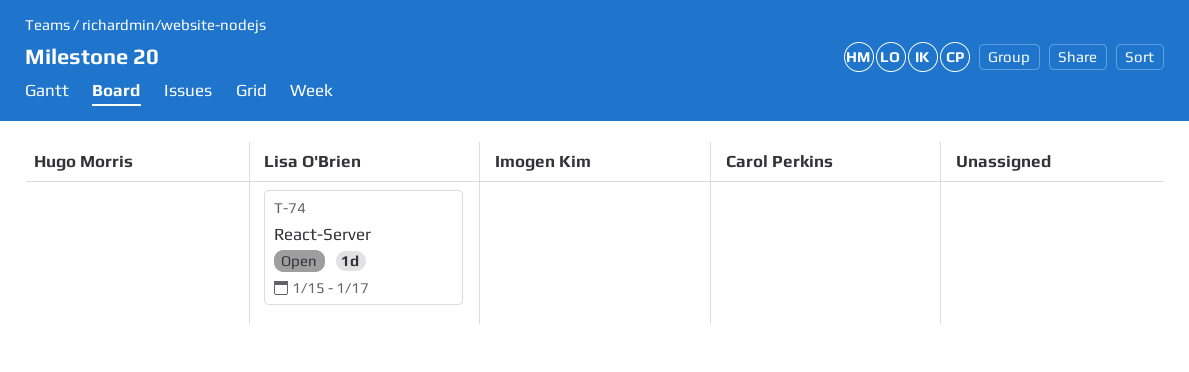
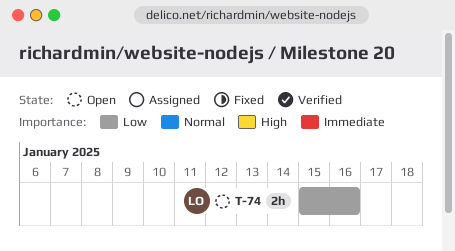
T-74, estimate: 1d -> 2h
T-74, due: Jan 17 -> Jan 16

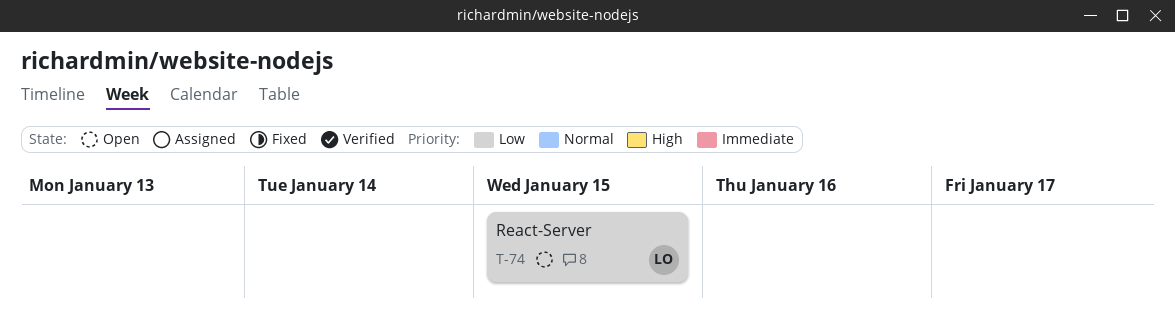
T-74, due: Jan 16 -> Jan 15

